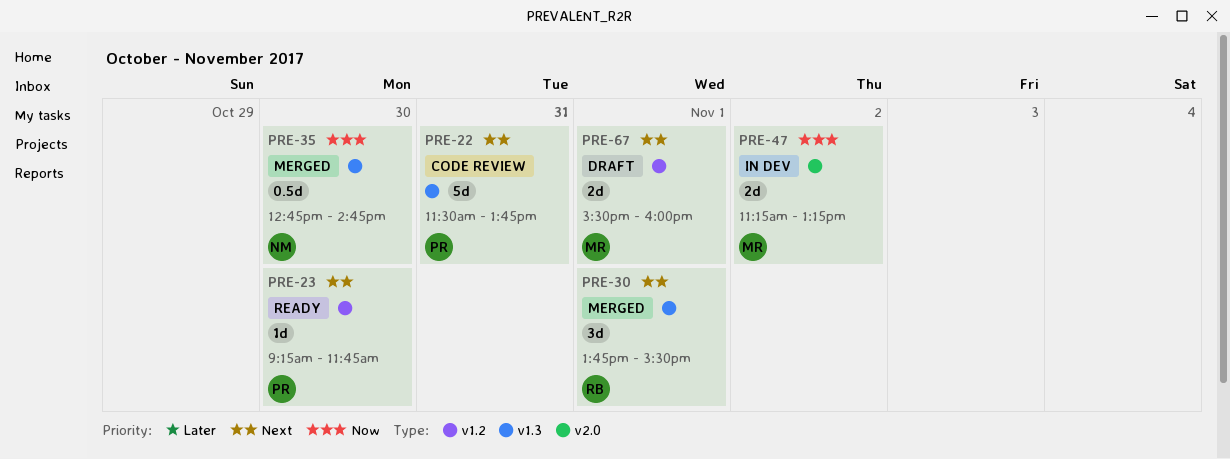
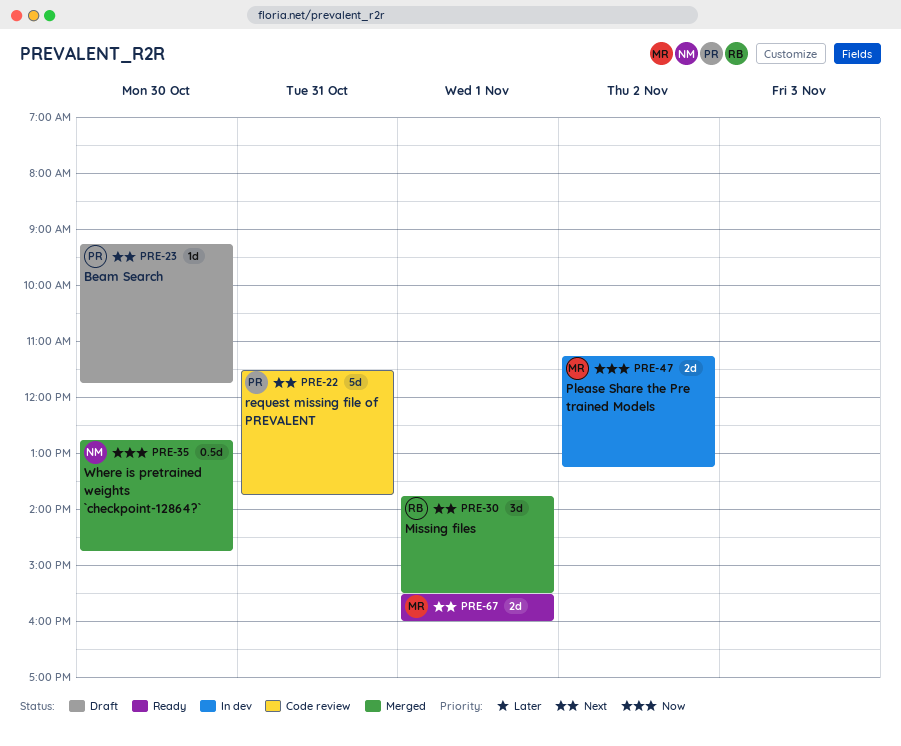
PRE-23, status: Ready -> Draft
PRE-67, status: Draft -> Ready

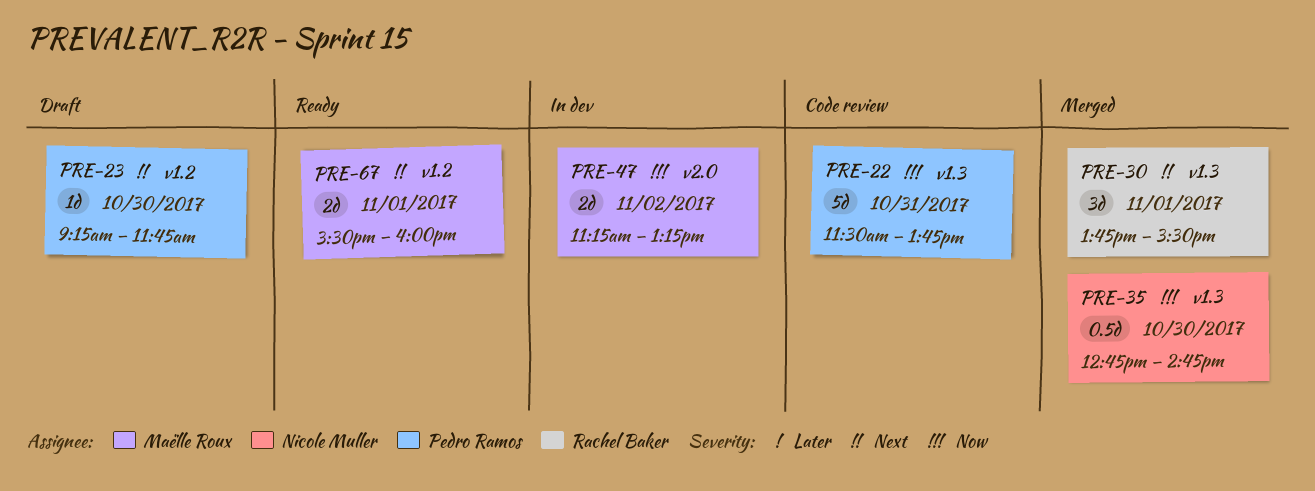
PRE-22, priority: Next -> Now

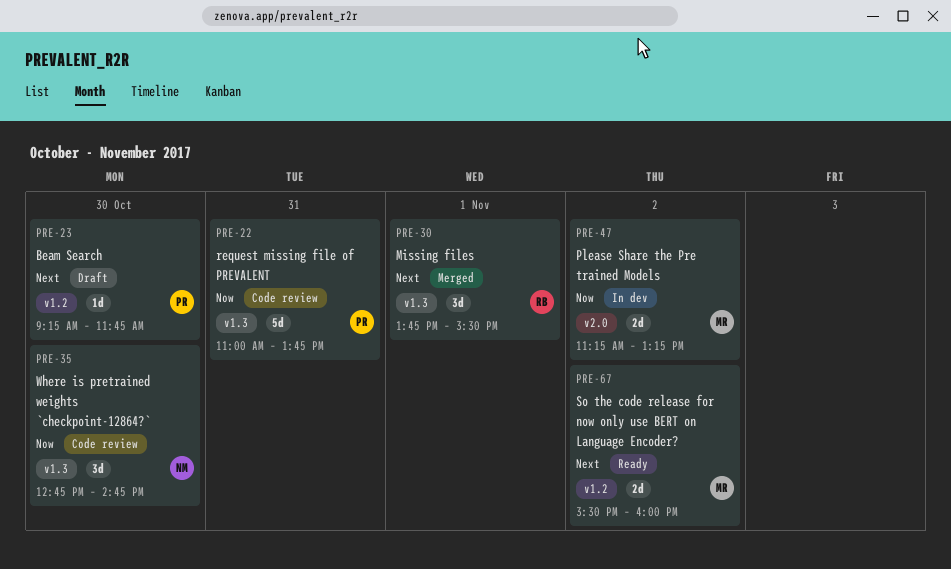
PRE-22, begins: 11:30 -> 11:00
PRE-35, status: Merged -> Code review
PRE-35, estimate: 0.5d -> 3d
PRE-67, day: Nov 1 -> Nov 2

